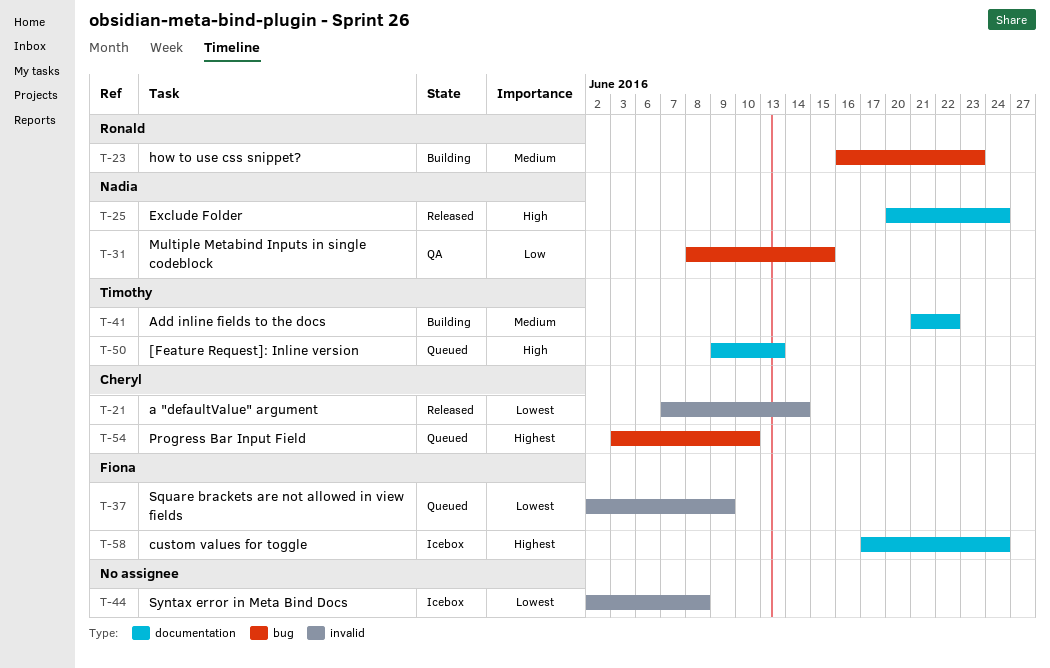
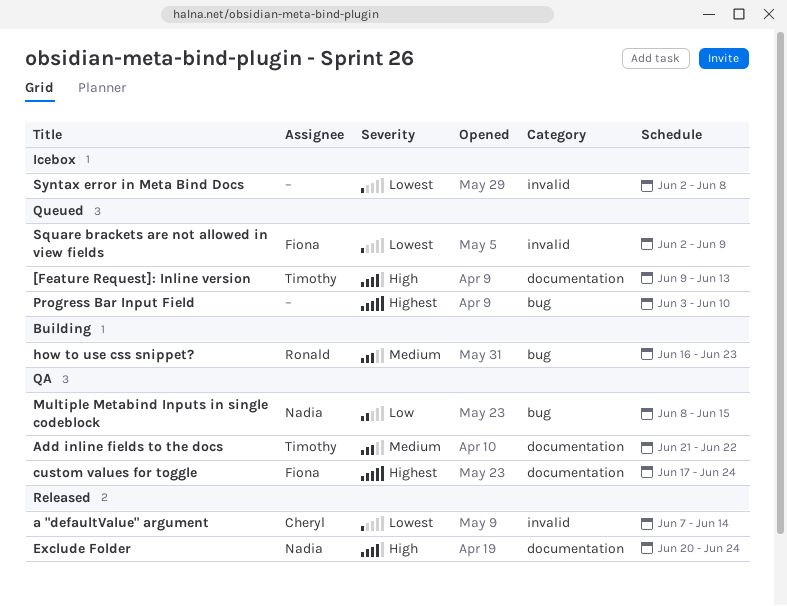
Add inline fields to the docs, status: Building -> QA
custom values for toggle, status: Icebox -> QA
Progress Bar Input Field, owner: Cheryl -> none

